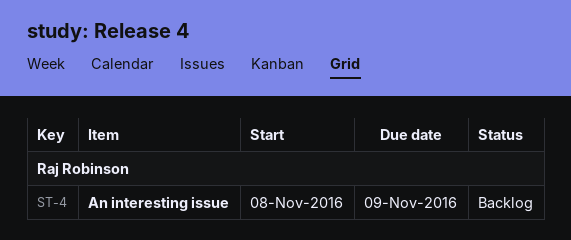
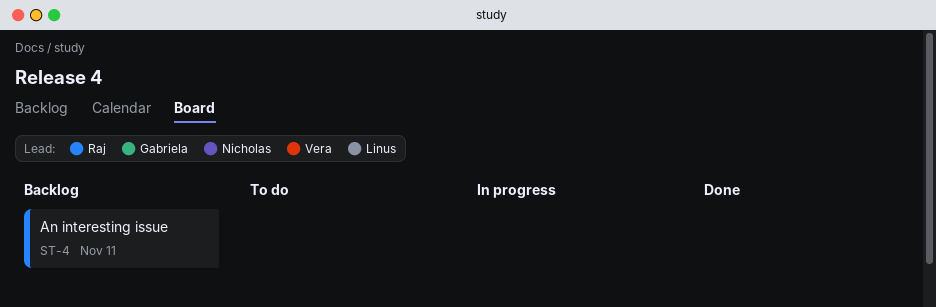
ST-4, due: Nov 9 -> Nov 11

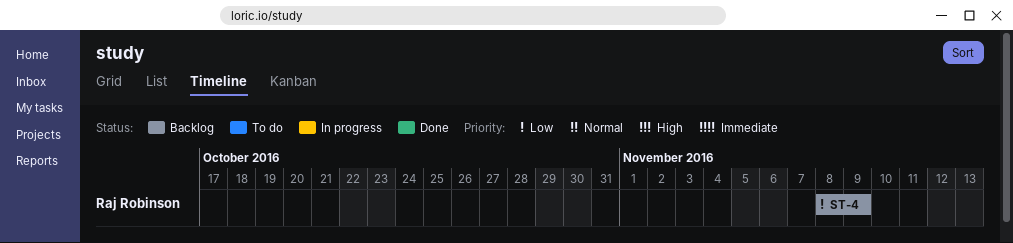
ST-4, due: Nov 11 -> Nov 9

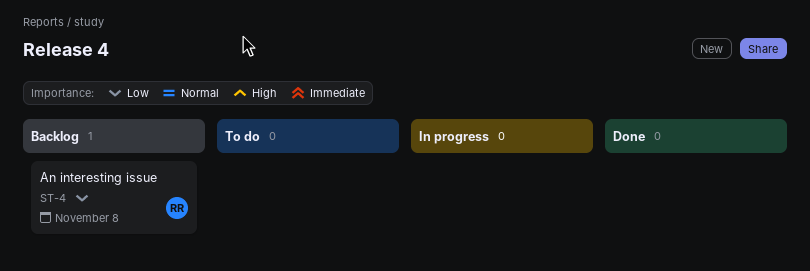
ST-4, due: Nov 9 -> Nov 8

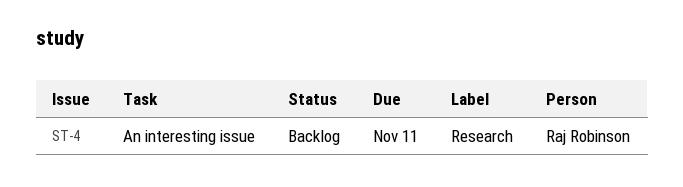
ST-4, due: Nov 8 -> Nov 11

